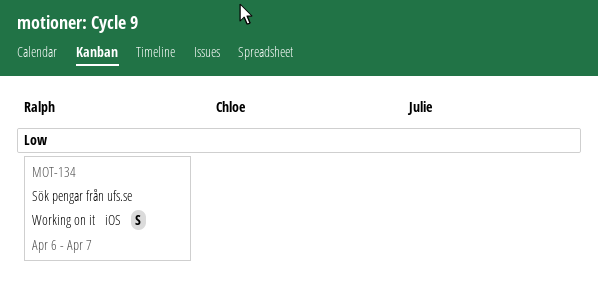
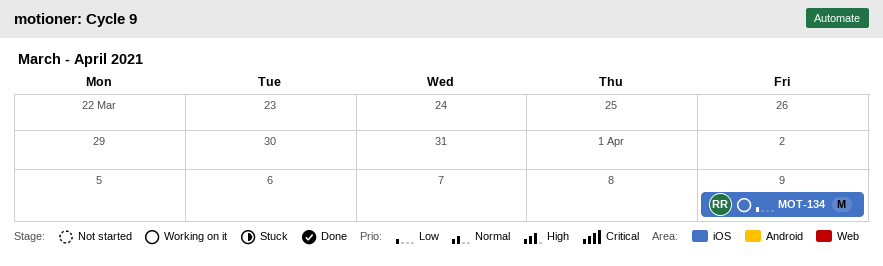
MOT-134, estimate: S -> M
MOT-134, start: Apr 6 -> Apr 9
MOT-134, due: Apr 7 -> Apr 9

